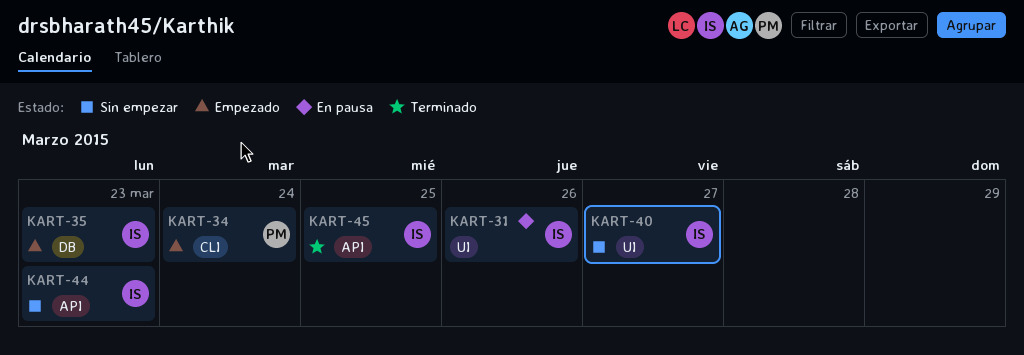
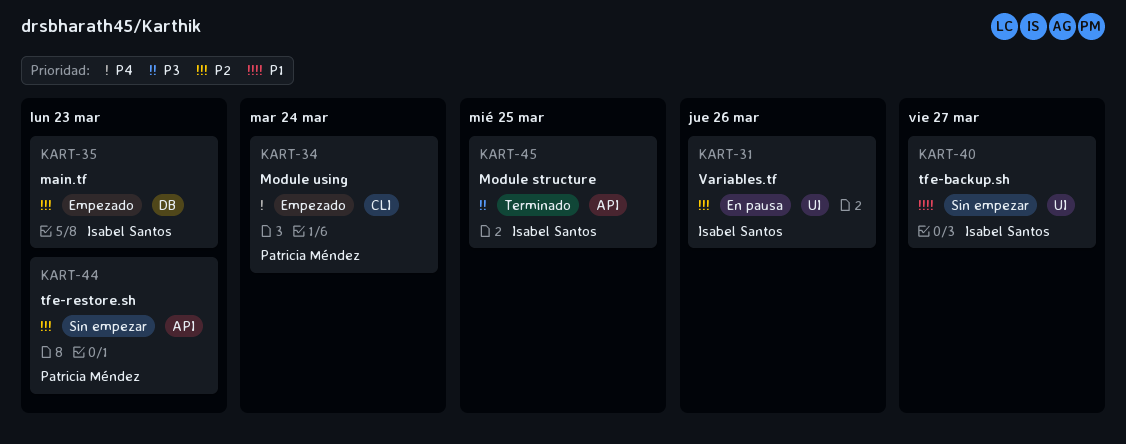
KART-44, owner: Isabel Santos -> Patricia Méndez

